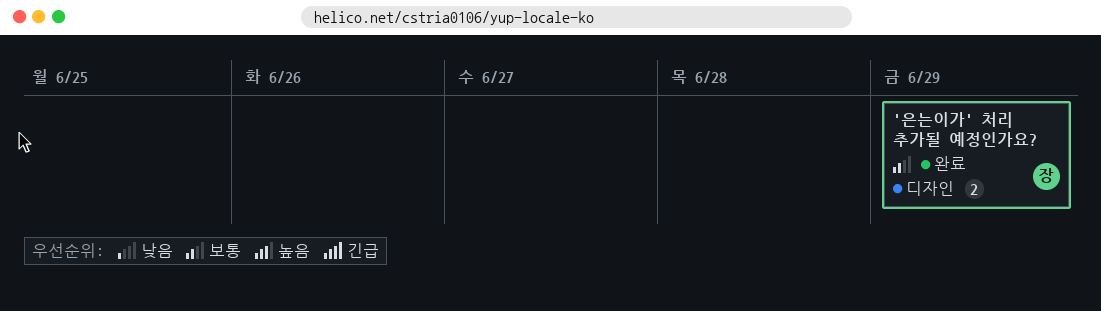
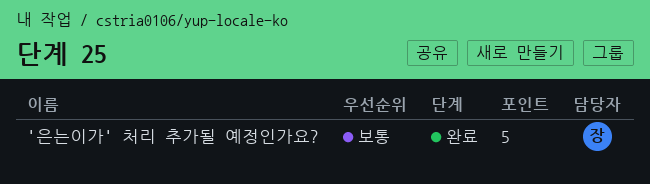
'은는이가' 처리 추가될 예정인가요?, estimate: 2 -> 5

